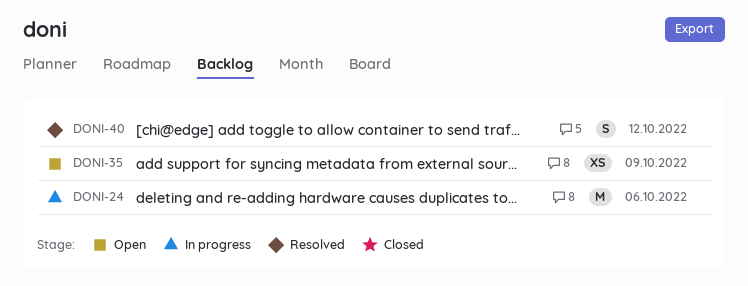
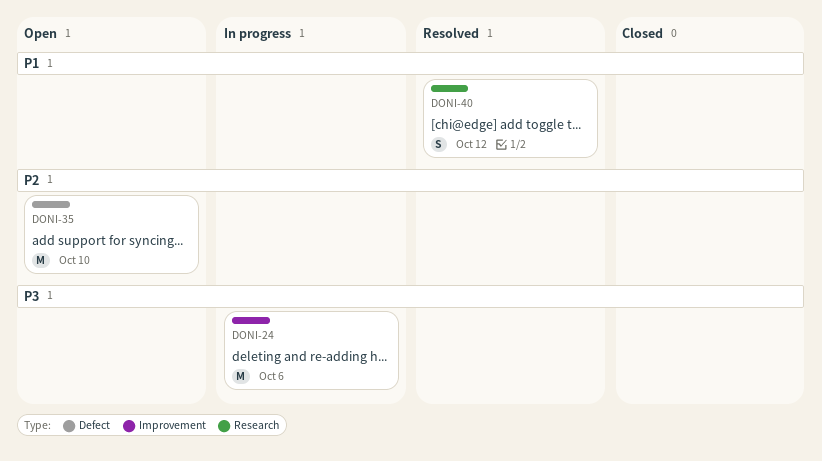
DONI-35, estimate: XS -> M
DONI-35, due: Oct 9 -> Oct 10

